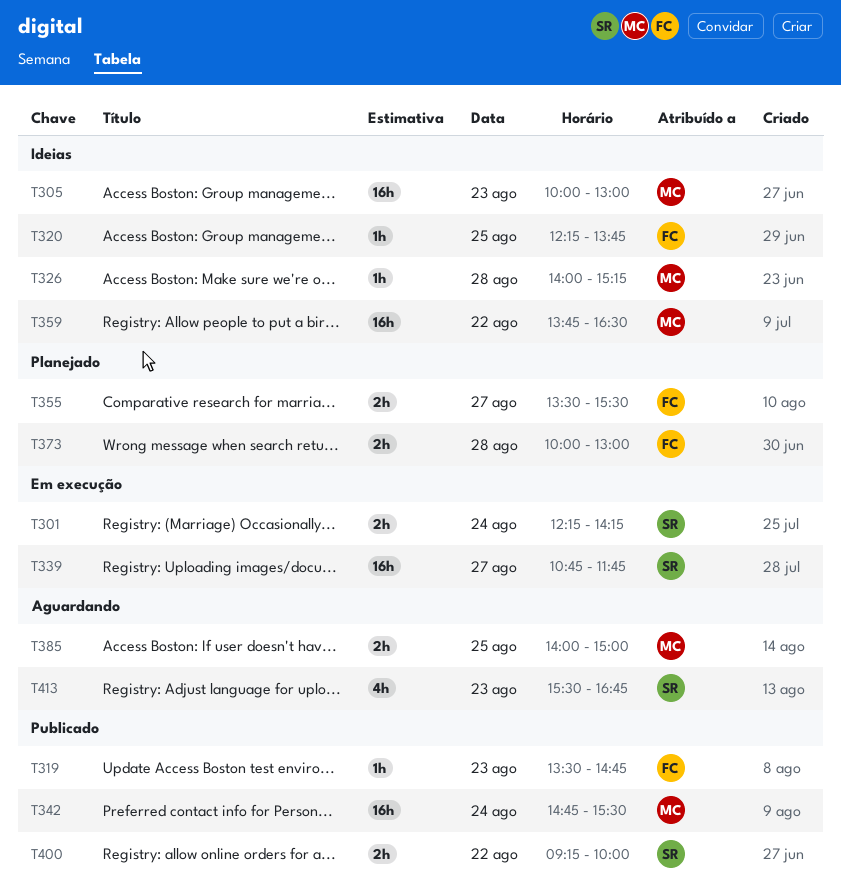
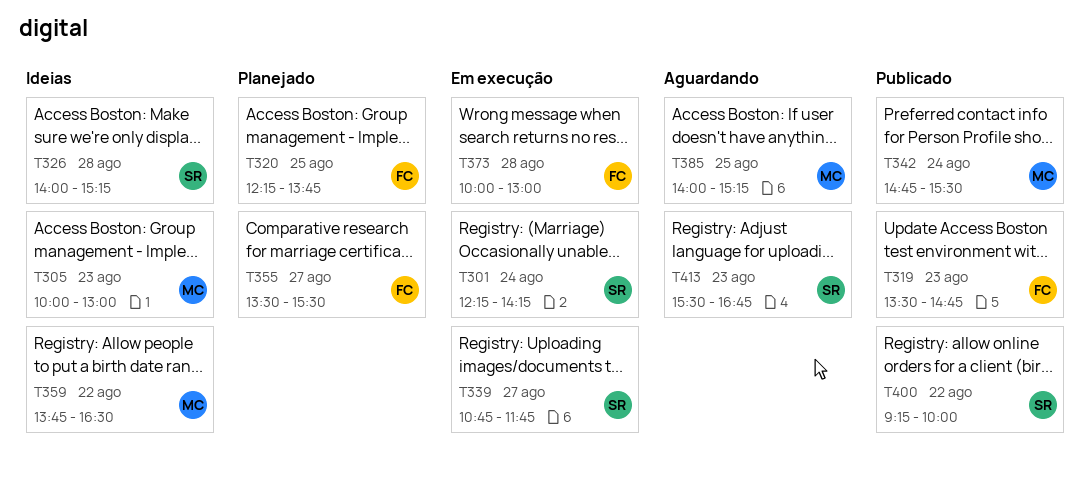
T320, status: Ideias -> Planejado
T326, owner: MC -> SR
T373, status: Planejado -> Em execução
T385, ends: 15:00 -> 15:15

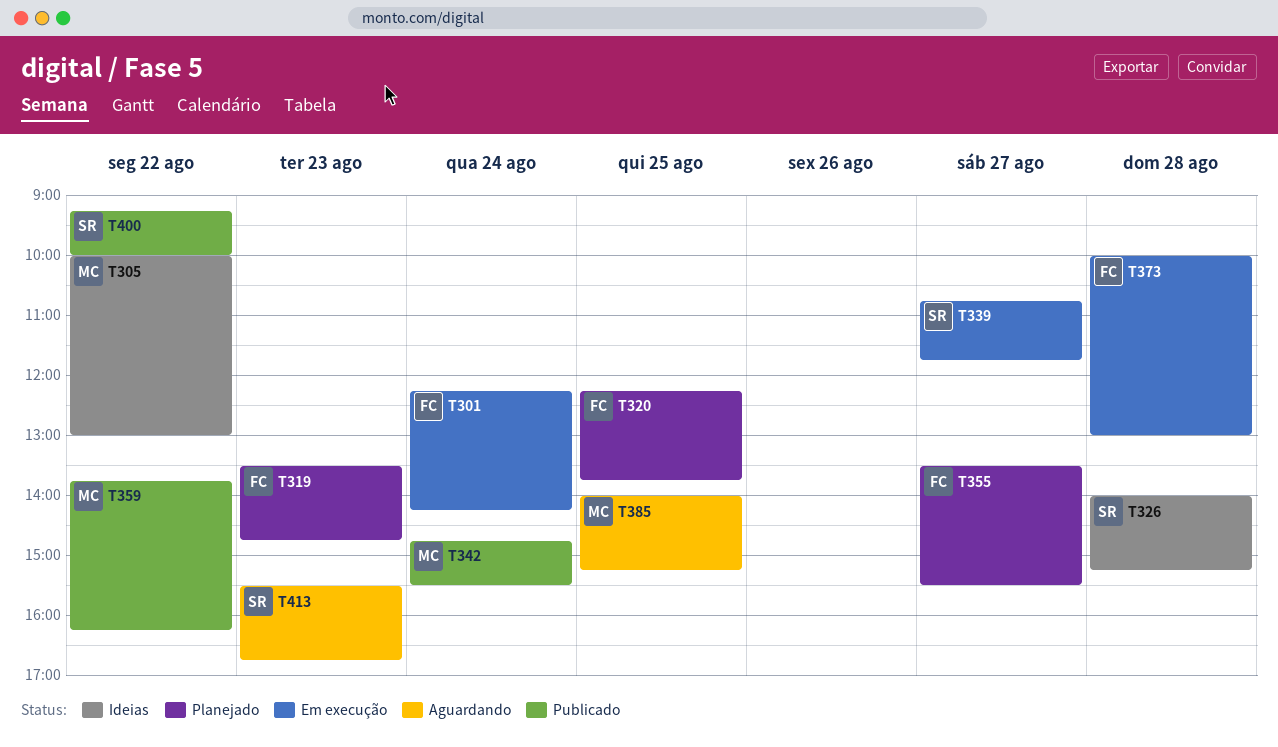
T301, owner: SR -> FC
T305, day: Aug 23 -> Aug 22
T319, status: Publicado -> Planejado
T359, status: Ideias -> Publicado
T359, ends: 16:30 -> 16:15

